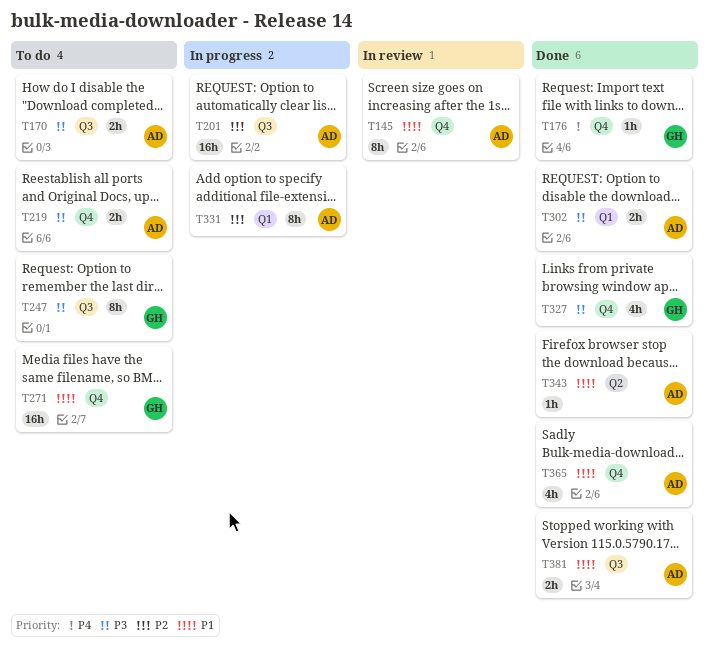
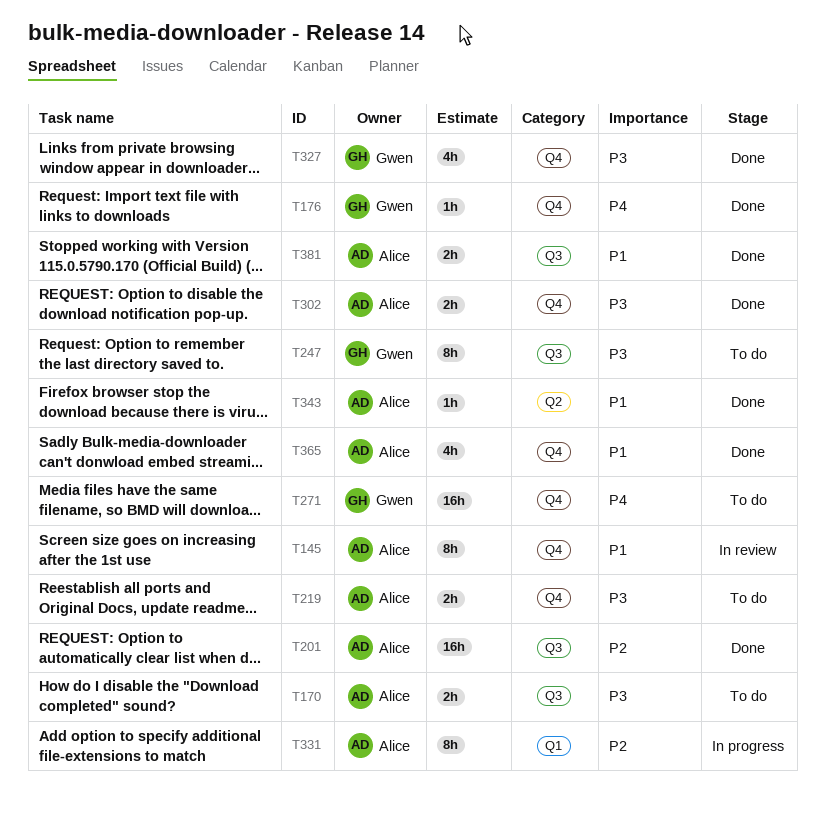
T201, status: In progress -> Done
T271, priority: P1 -> P4
T302, label: Q1 -> Q4

